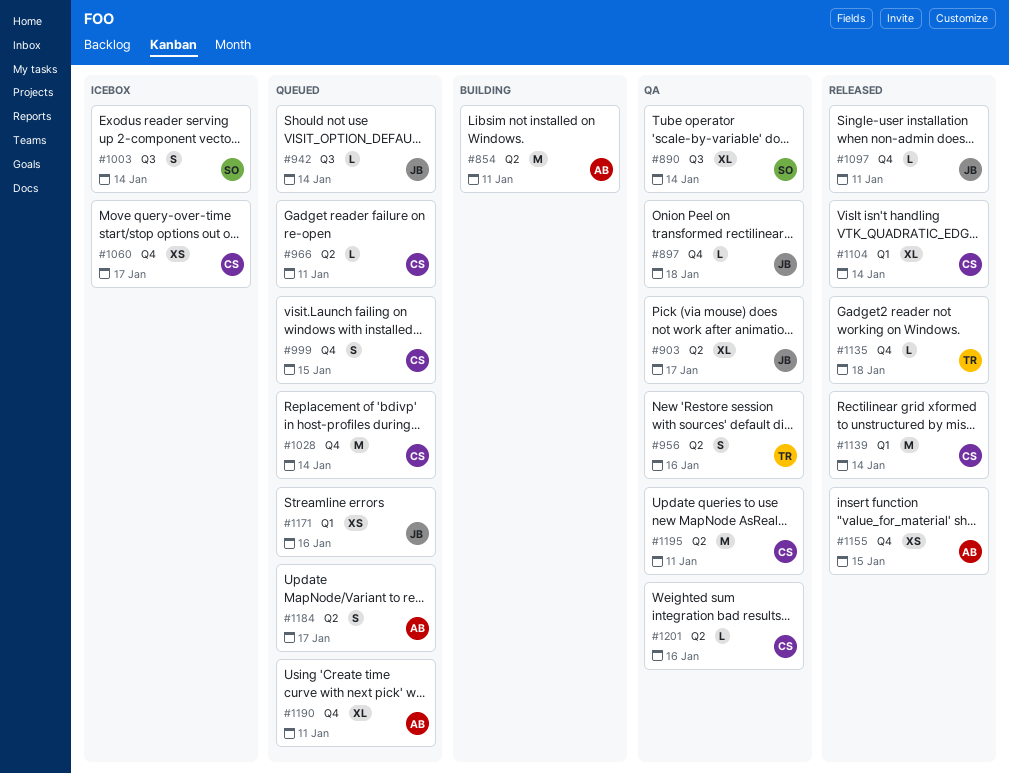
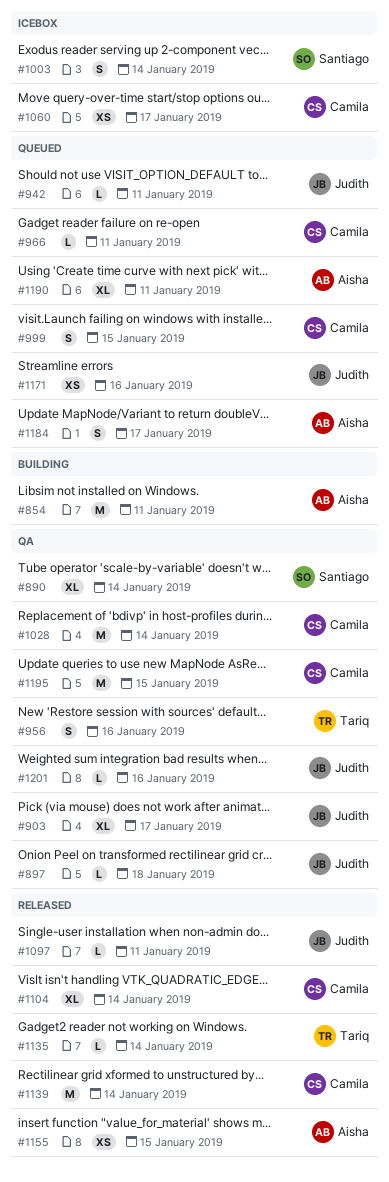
#942, due: Jan 14 -> Jan 11
#1028, status: Queued -> QA
#1135, due: Jan 18 -> Jan 14
#1195, due: Jan 11 -> Jan 15
#1201, owner: Camila -> Judith

